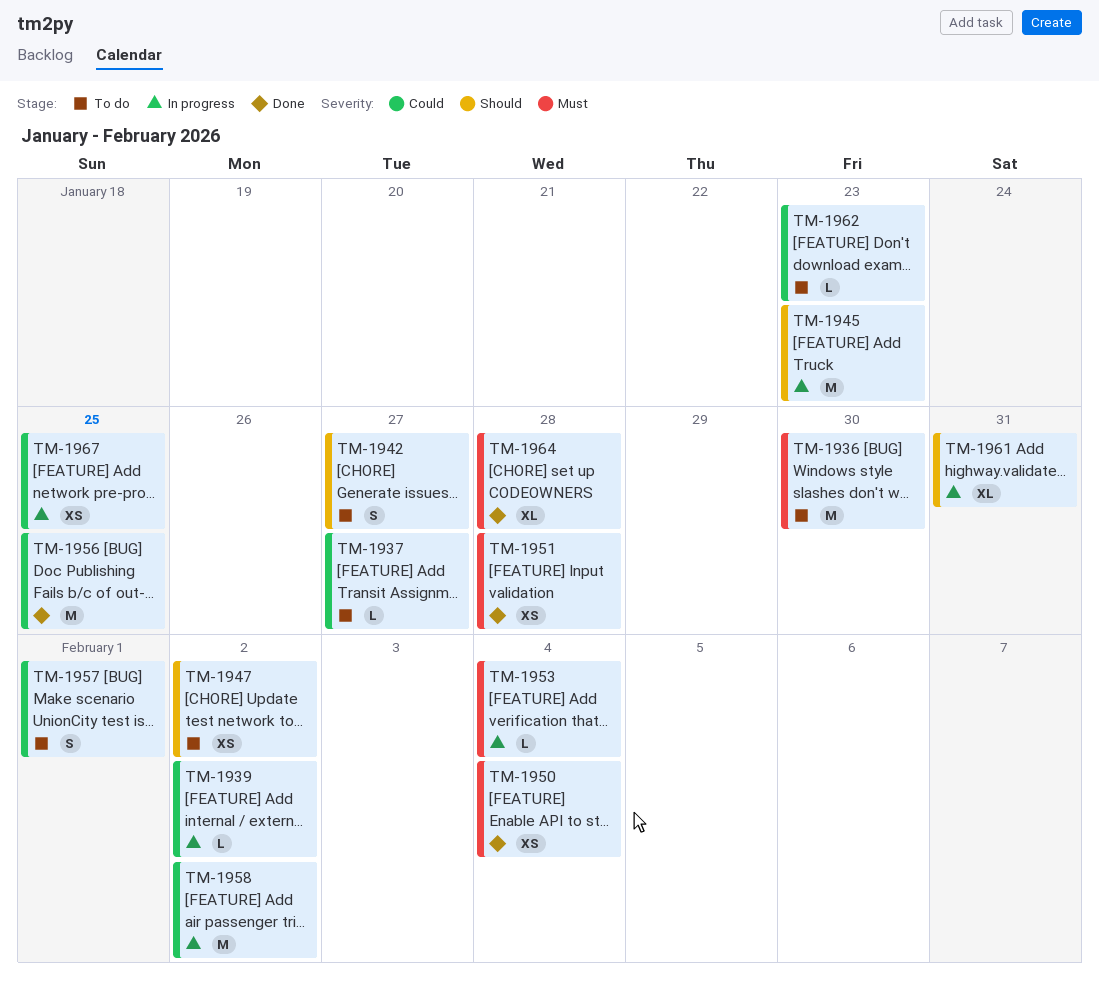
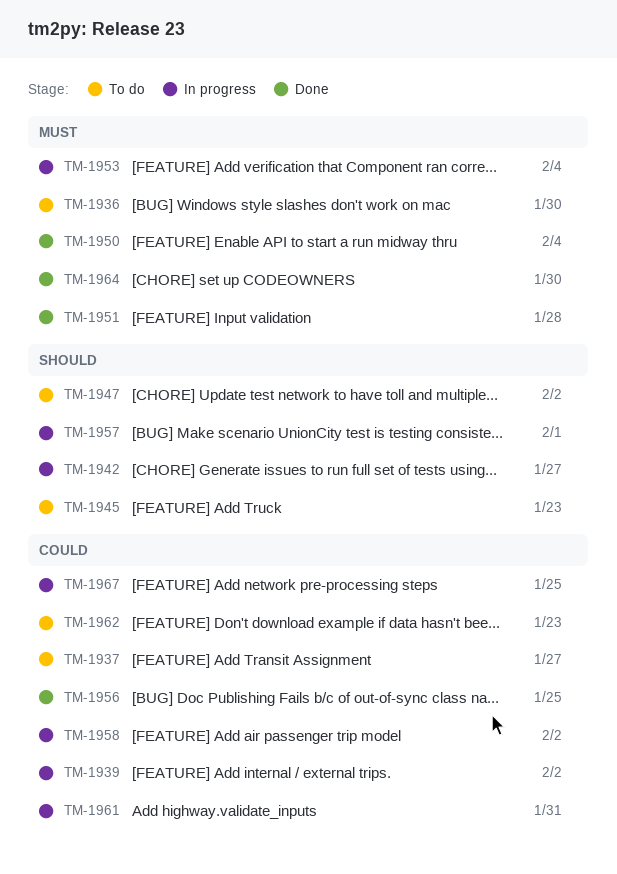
TM-1942, status: To do -> In progress
TM-1945, status: In progress -> To do
TM-1957, status: To do -> In progress
TM-1957, priority: Could -> Should
TM-1961, priority: Should -> Could
TM-1964, due: Jan 28 -> Jan 30

